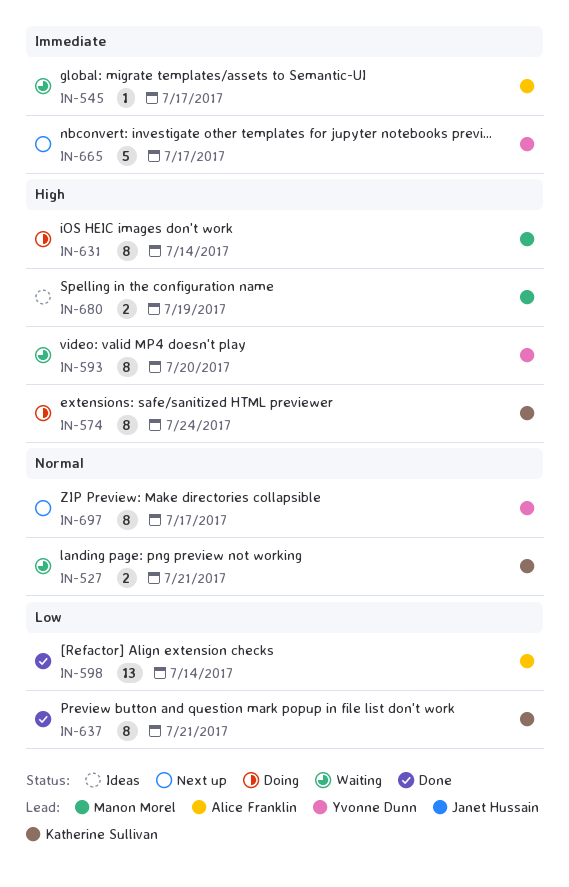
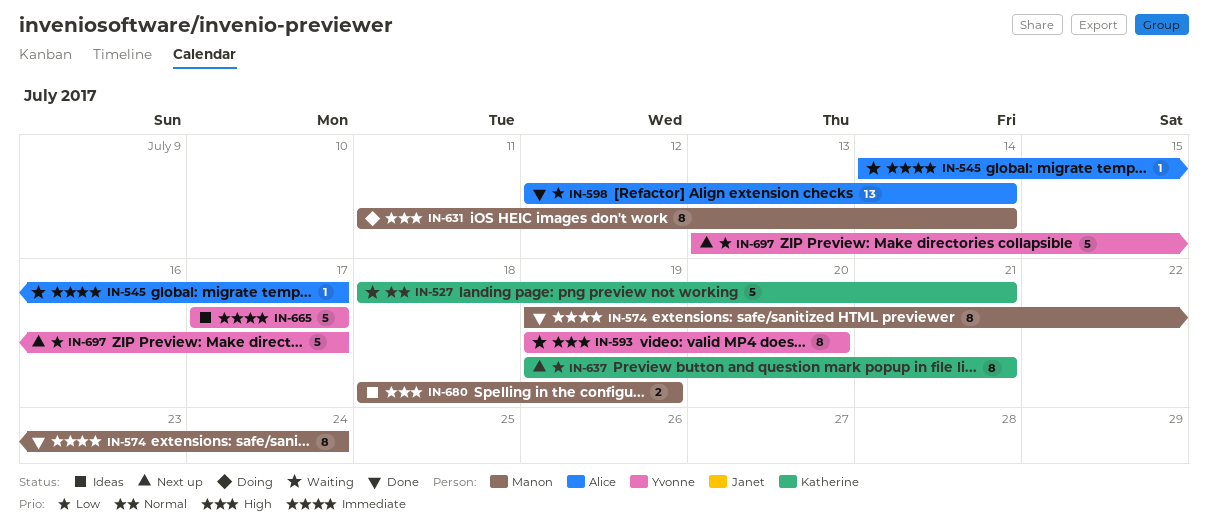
IN-527, estimate: 2 -> 5
IN-574, status: Doing -> Done
IN-574, owner: Katherine Sullivan -> Manon Morel
IN-574, priority: High -> Immediate
IN-637, status: Done -> Next up
IN-665, status: Next up -> Ideas
IN-697, priority: Normal -> Low
IN-697, estimate: 8 -> 5

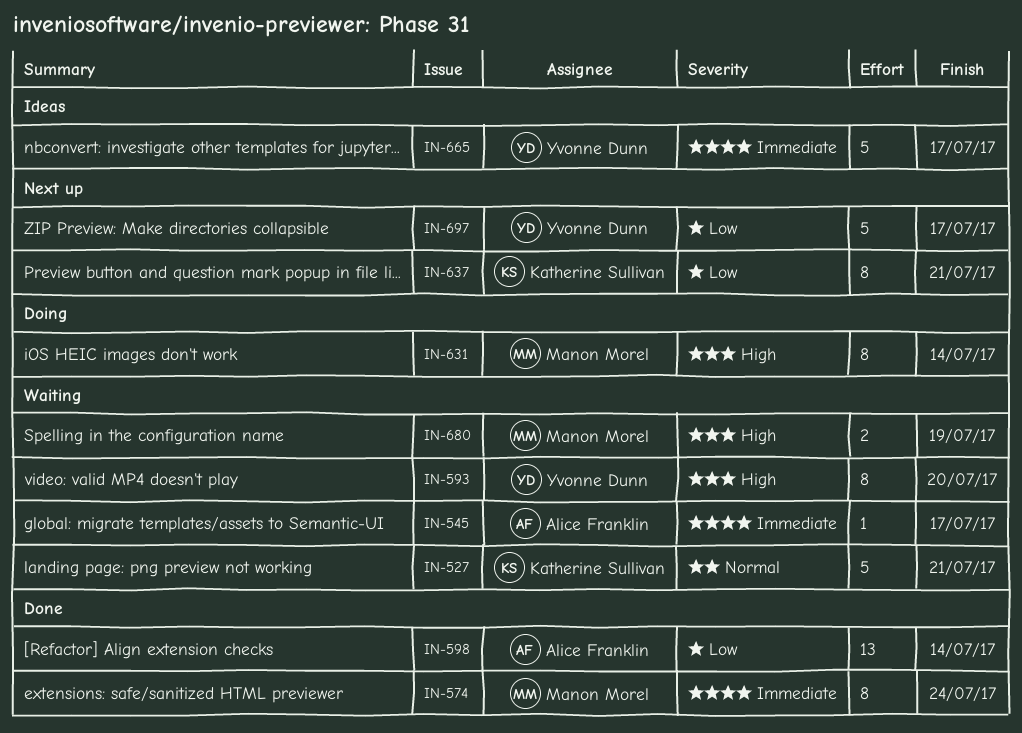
IN-680, status: Ideas -> Waiting

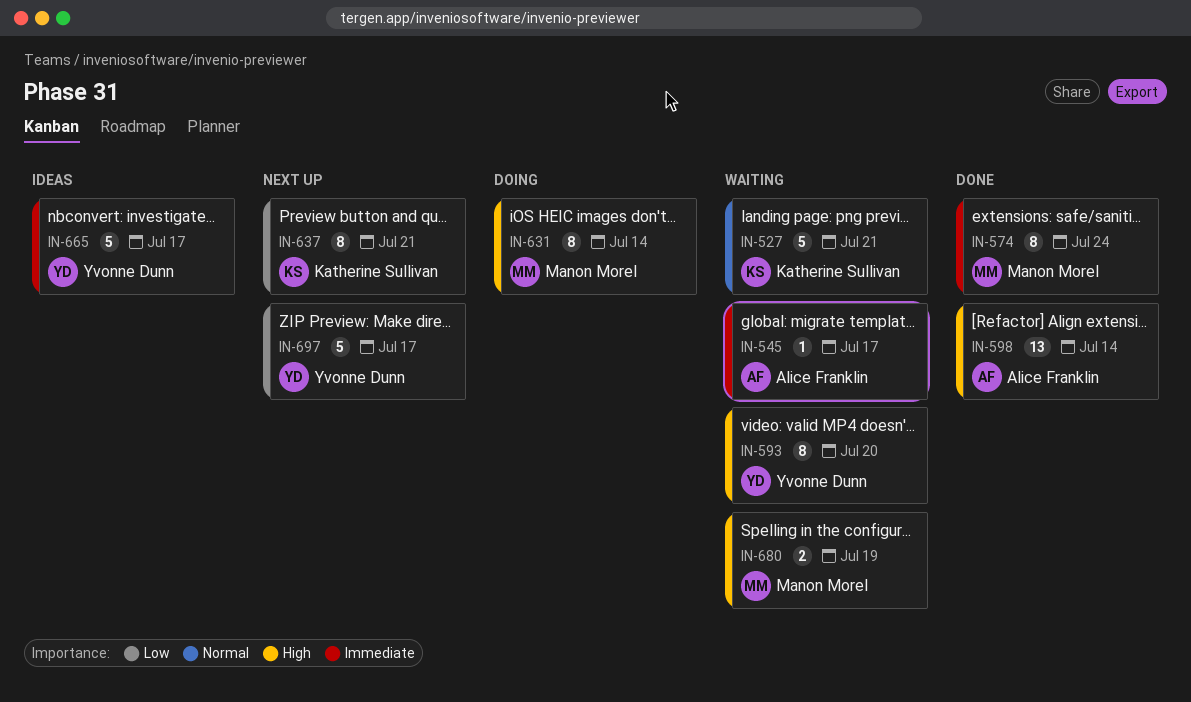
IN-598, priority: Low -> High

